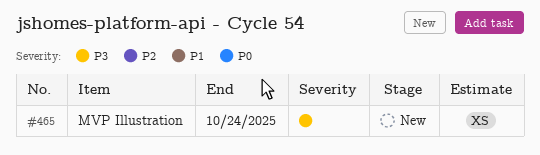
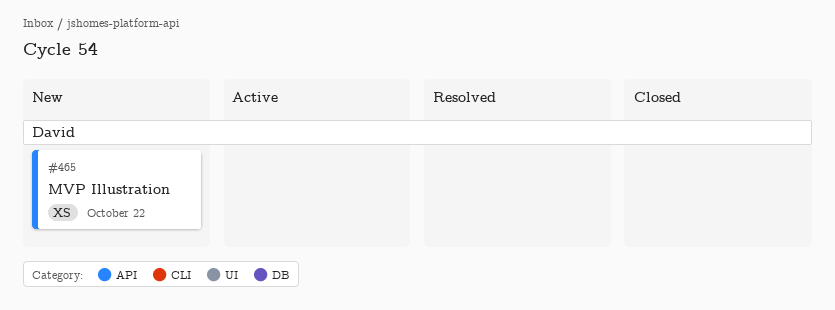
#465, due: Oct 24 -> Oct 22

